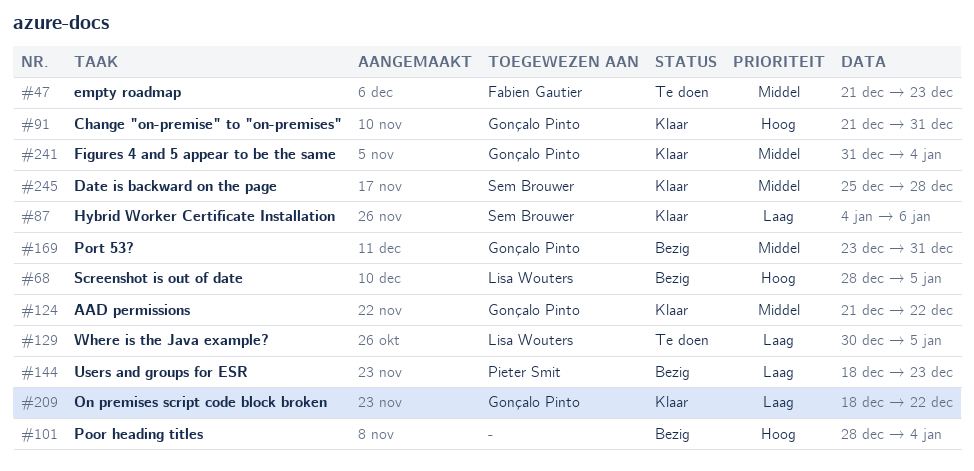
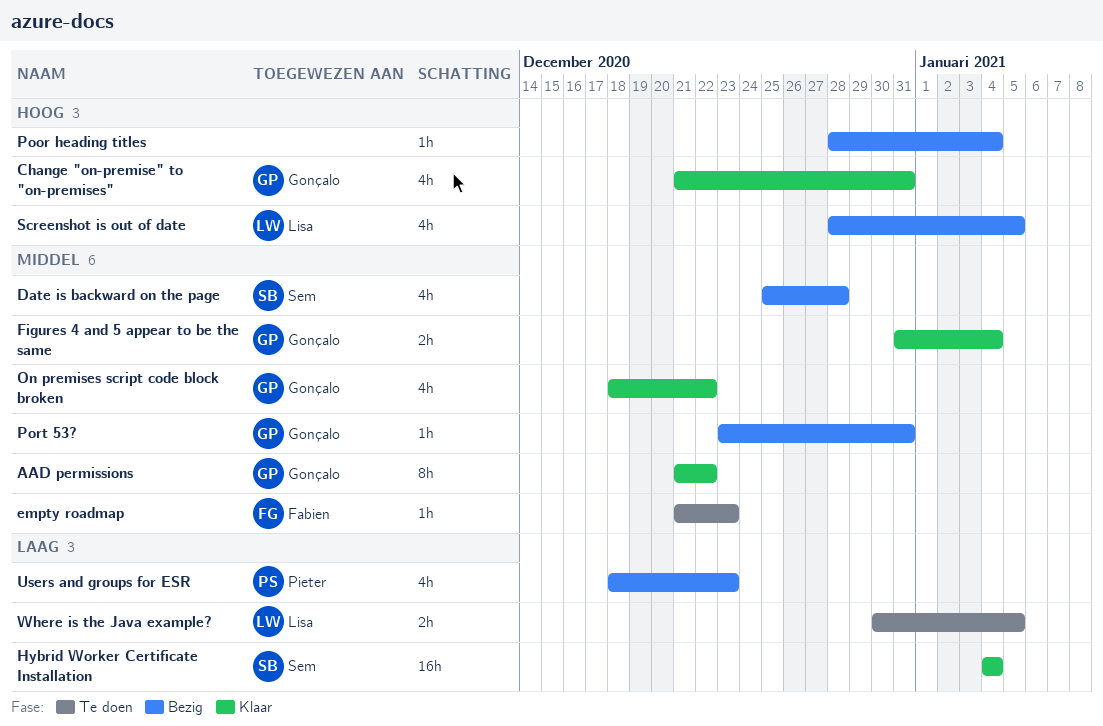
Date is backward on the page, status: Klaar -> Bezig
Hybrid Worker Certificate Installation, due: Jan 6 -> Jan 4
On premises script code block broken, priority: Laag -> Middel

